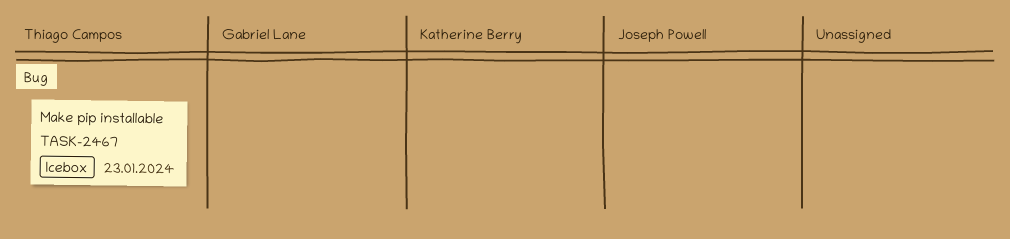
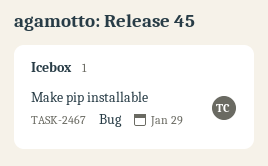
TASK-2467, due: Jan 23 -> Jan 29

